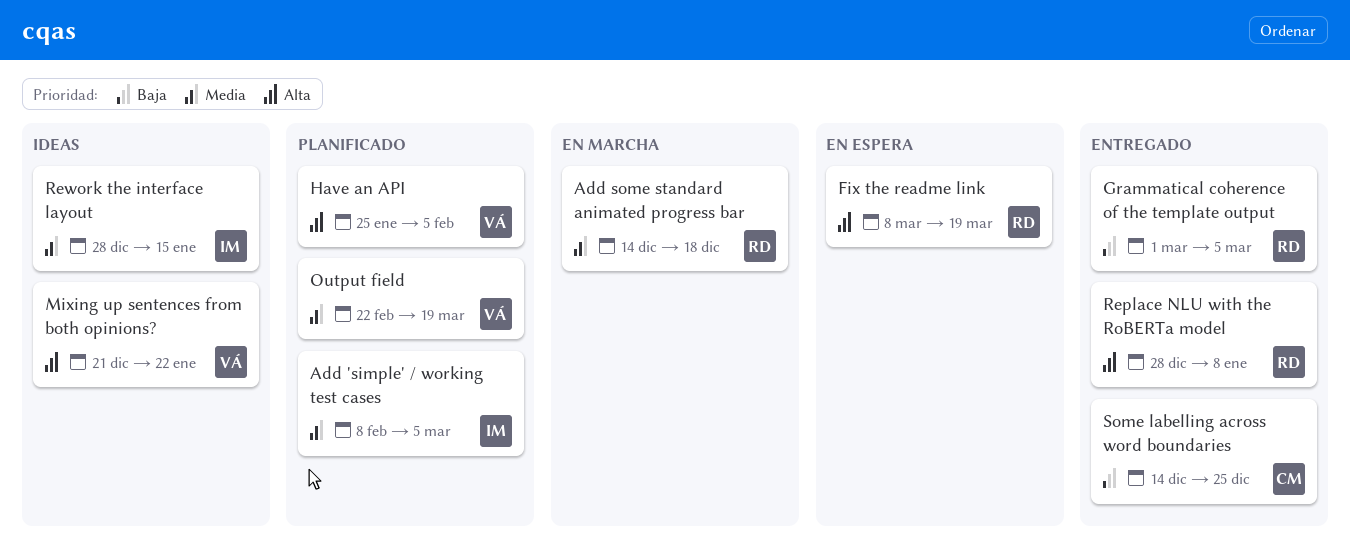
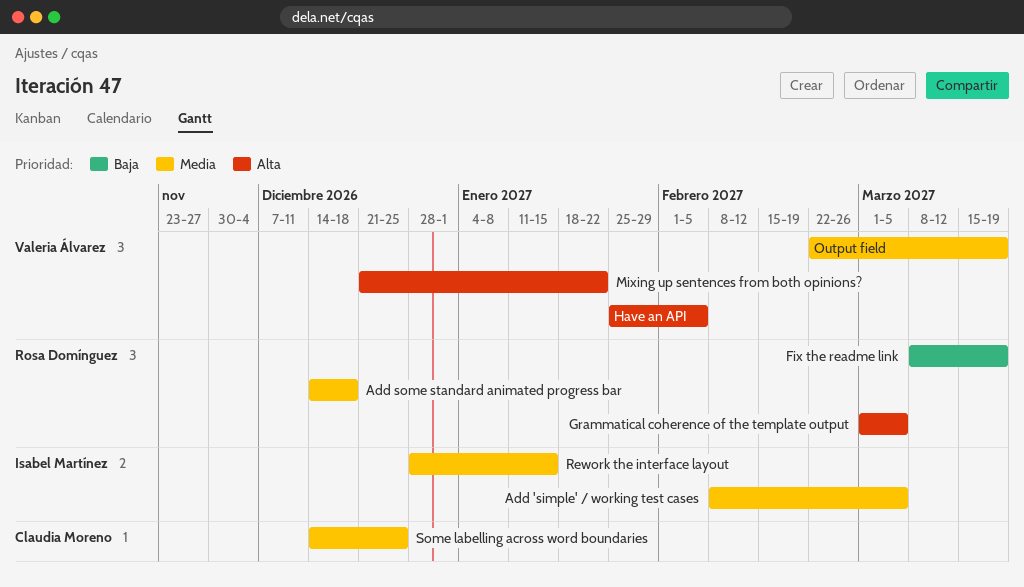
Fix the readme link, priority: Alta -> Baja
Grammatical coherence of the template output, priority: Baja -> Alta
Replace NLU with the RoBERTa model: present -> none
Some labelling across word boundaries, priority: Baja -> Media

